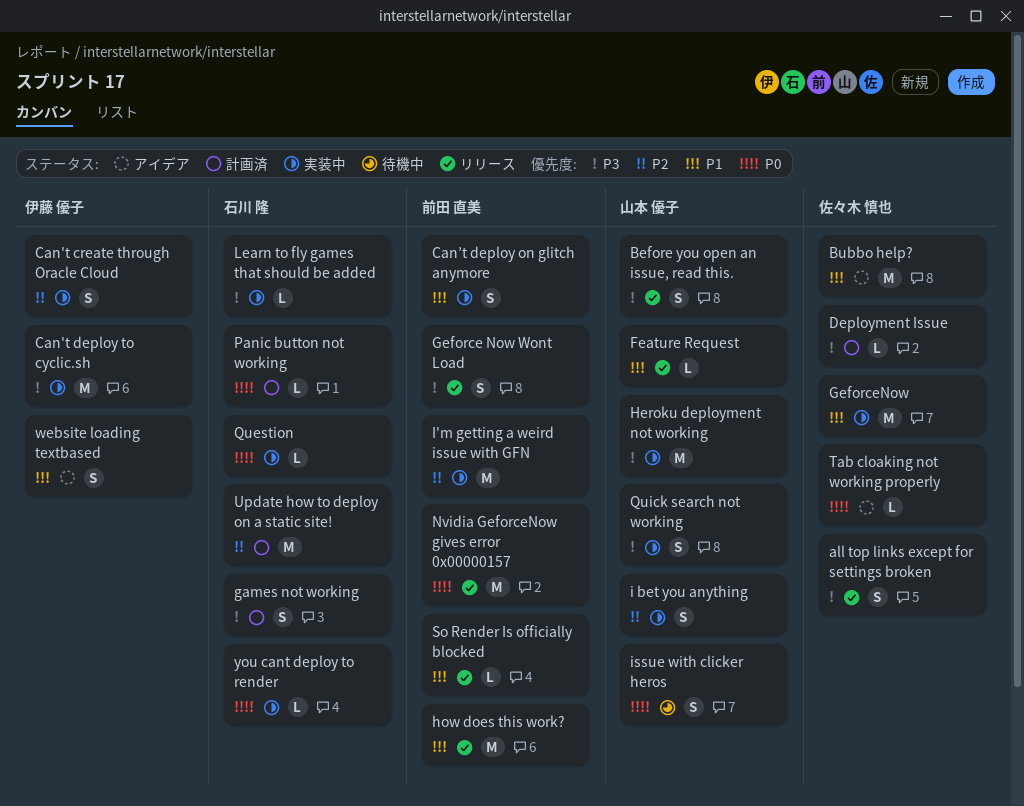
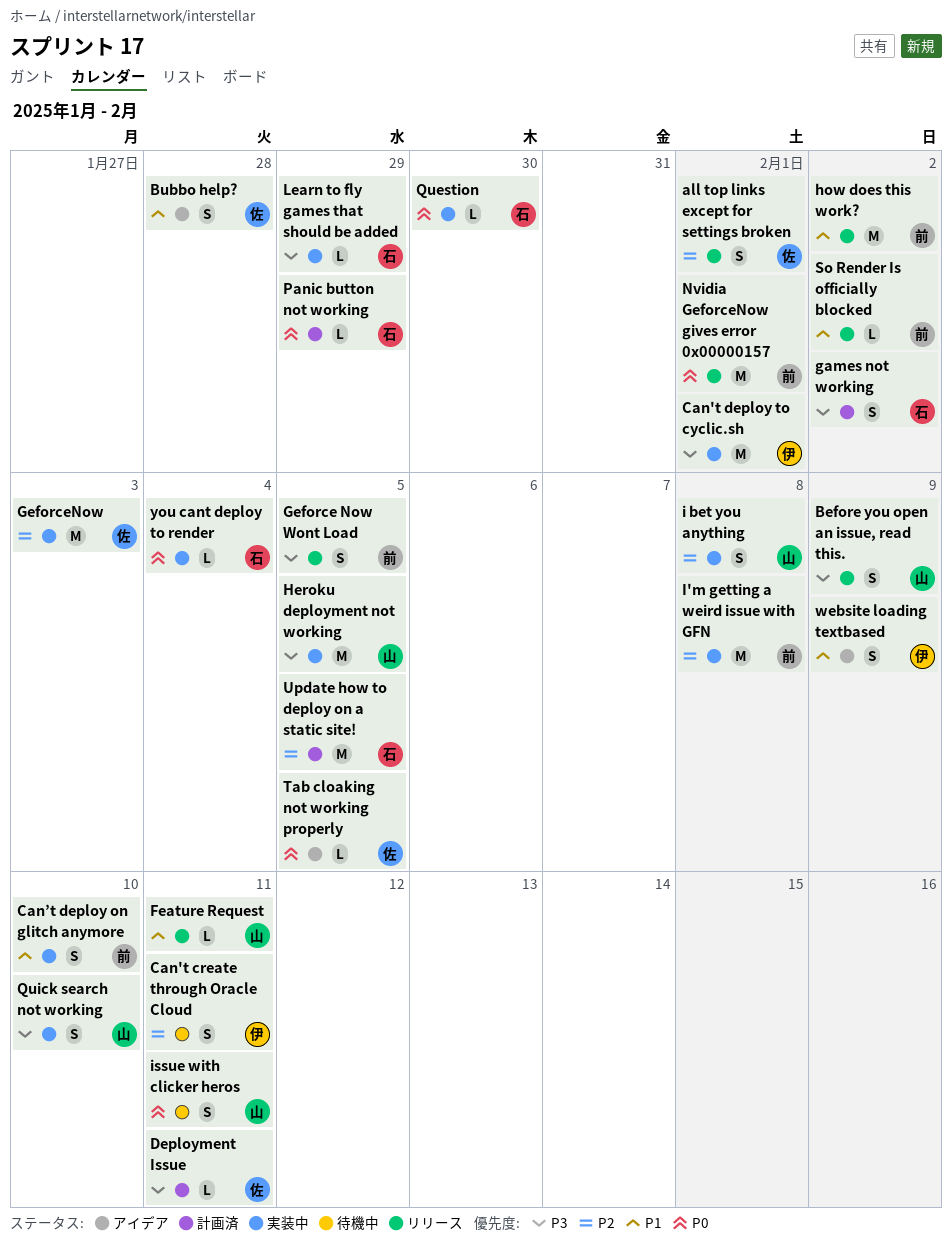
all top links except for settings broken, priority: P3 -> P2
Bubbo help?, estimate: M -> S
Can't create through Oracle Cloud, status: 実装中 -> 待機中
GeforceNow, priority: P1 -> P2

